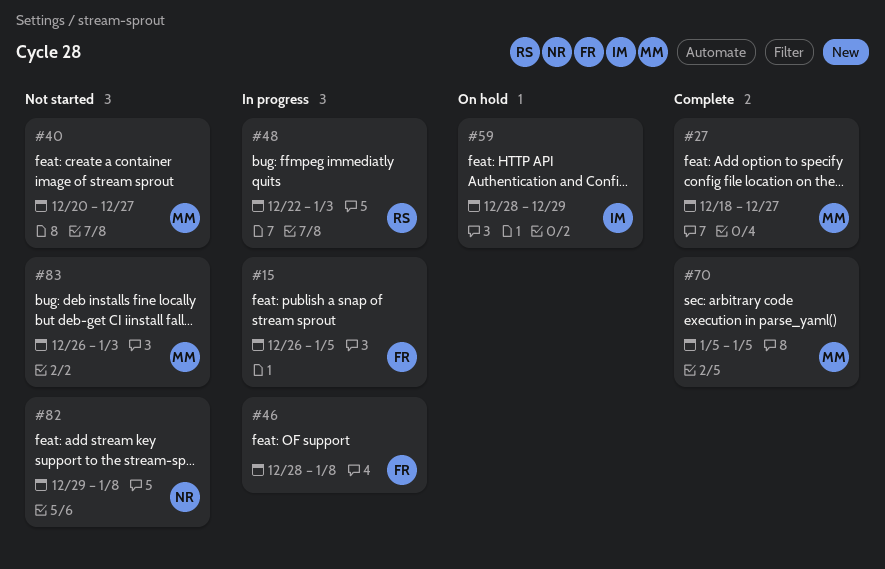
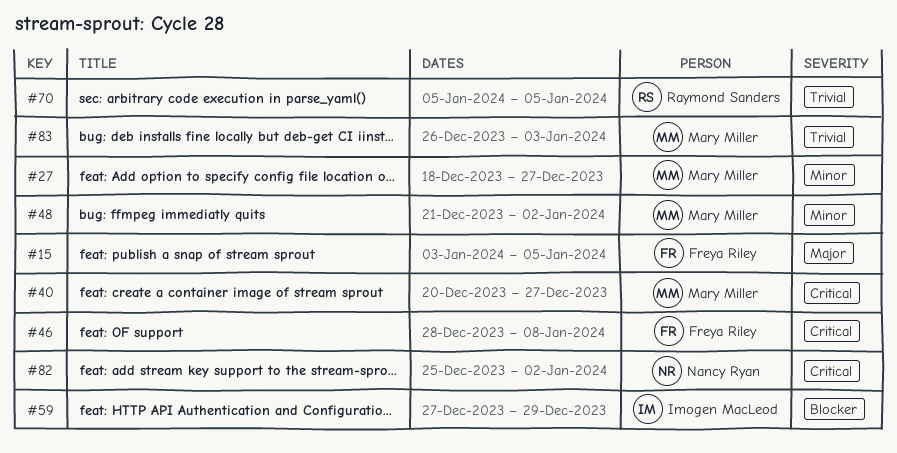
#15, start: Dec 26 -> Jan 3
#48, owner: Raymond Sanders -> Mary Miller
#48, start: Dec 22 -> Dec 21
#48, due: Jan 3 -> Jan 2
#59, start: Dec 28 -> Dec 27
#70, owner: Mary Miller -> Raymond Sanders
#82, start: Dec 29 -> Dec 25
#82, due: Jan 8 -> Jan 2

